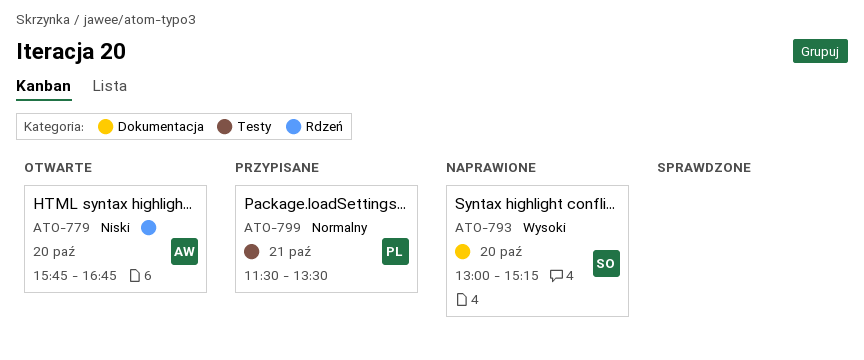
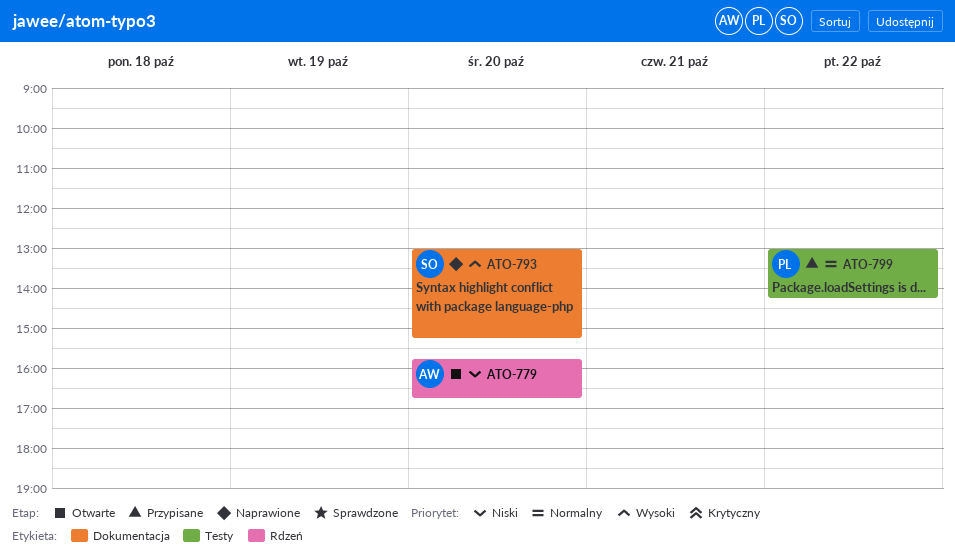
ATO-799, day: Oct 21 -> Oct 22
ATO-799, begins: 11:30 -> 13:00
ATO-799, ends: 13:30 -> 14:15

